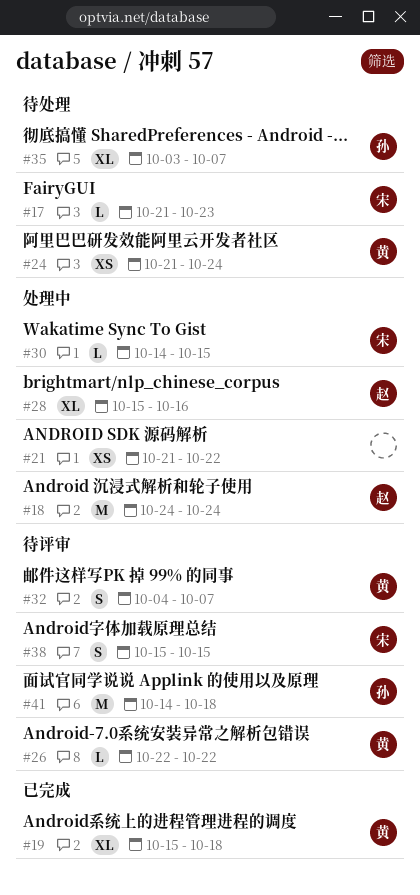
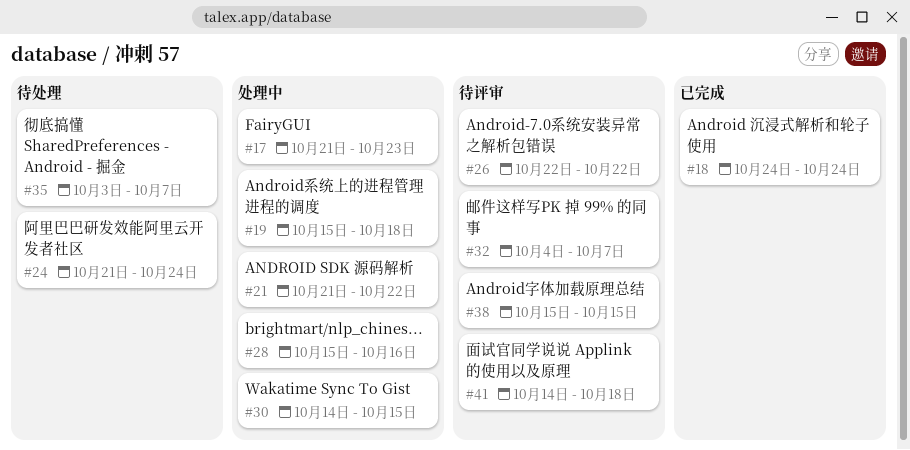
#17, status: 待处理 -> 处理中
#18, status: 处理中 -> 已完成
#19, status: 已完成 -> 处理中

